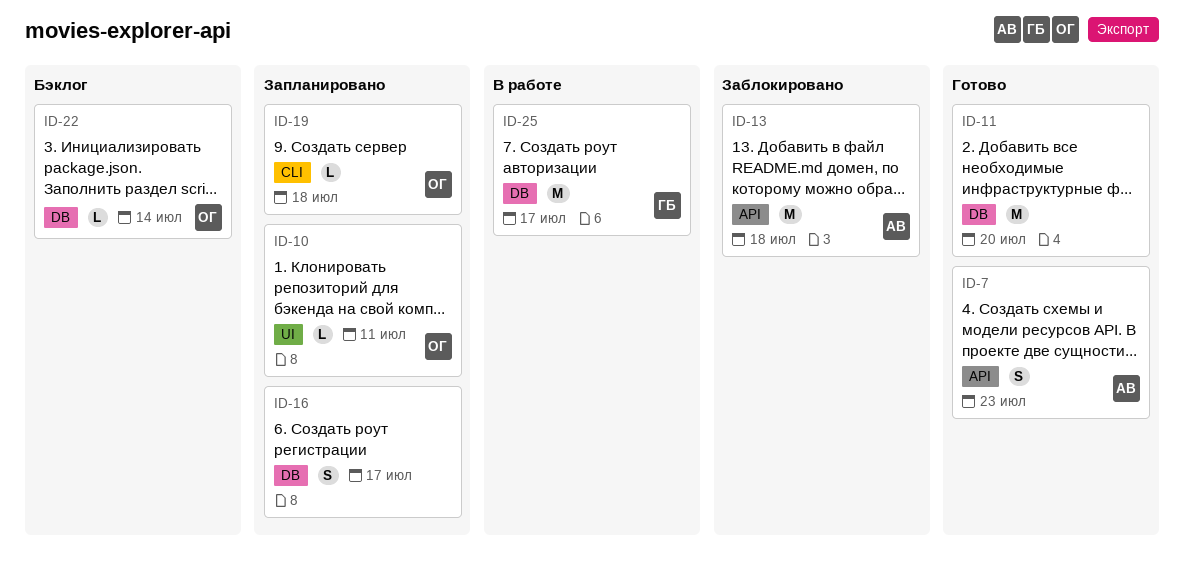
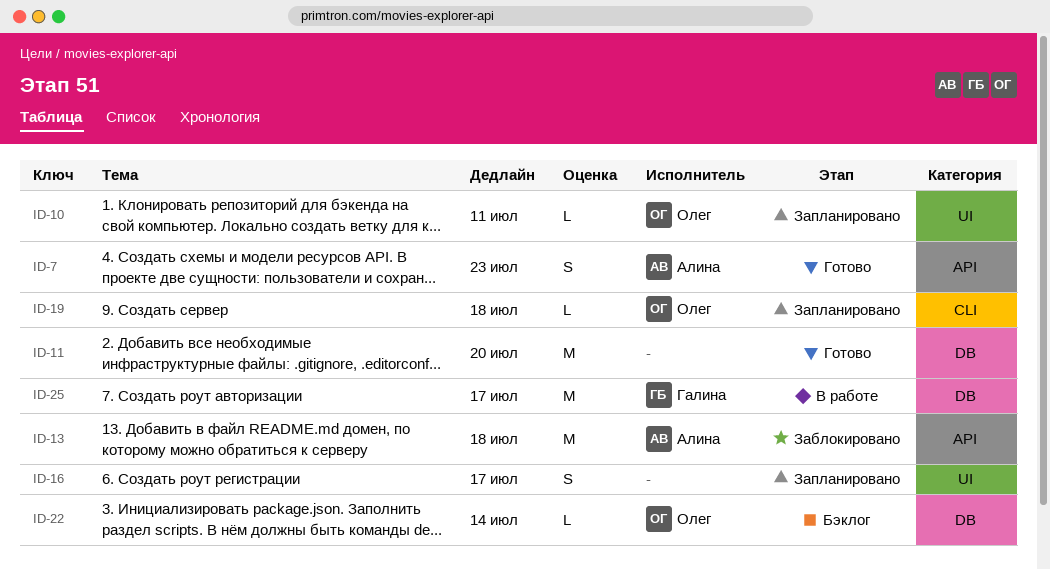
ID-16, label: DB -> UI

